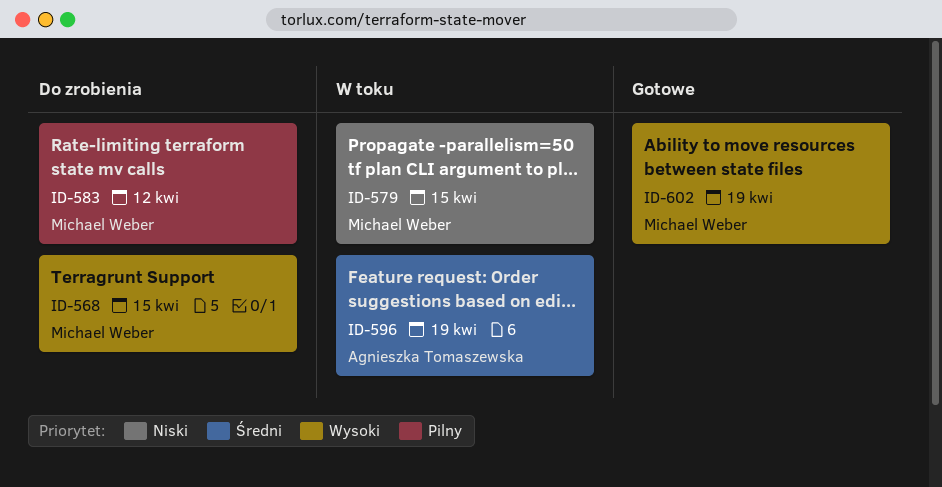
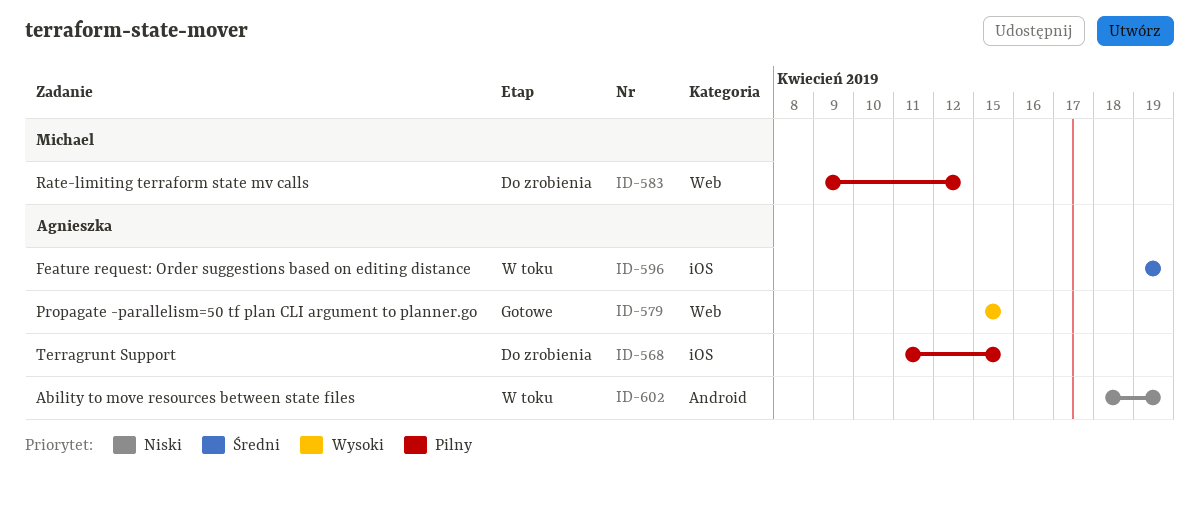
ID-568, owner: Michael Weber -> Agnieszka Tomaszewska
ID-568, priority: Wysoki -> Pilny
ID-579, status: W toku -> Gotowe
ID-579, owner: Michael Weber -> Agnieszka Tomaszewska
ID-579, priority: Niski -> Wysoki
ID-602, status: Gotowe -> W toku
ID-602, owner: Michael Weber -> Agnieszka Tomaszewska
ID-602, priority: Wysoki -> Niski

